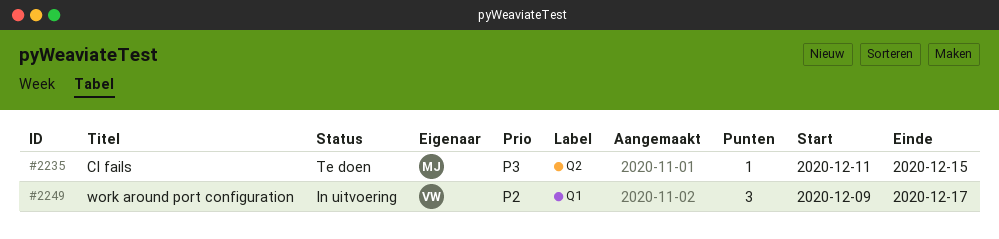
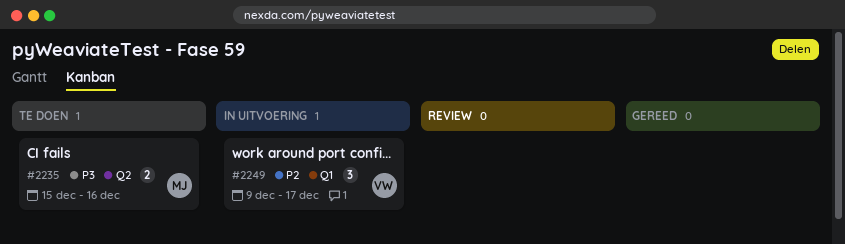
#2235, estimate: 1 -> 2
#2235, start: Dec 11 -> Dec 15
#2235, due: Dec 15 -> Dec 16

